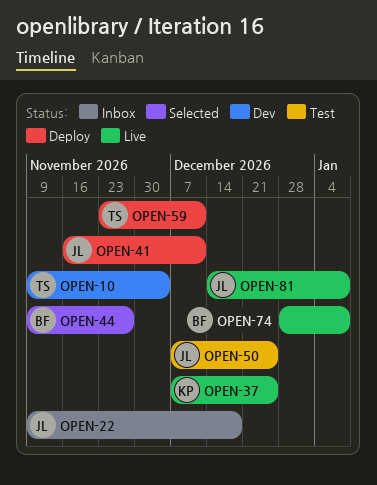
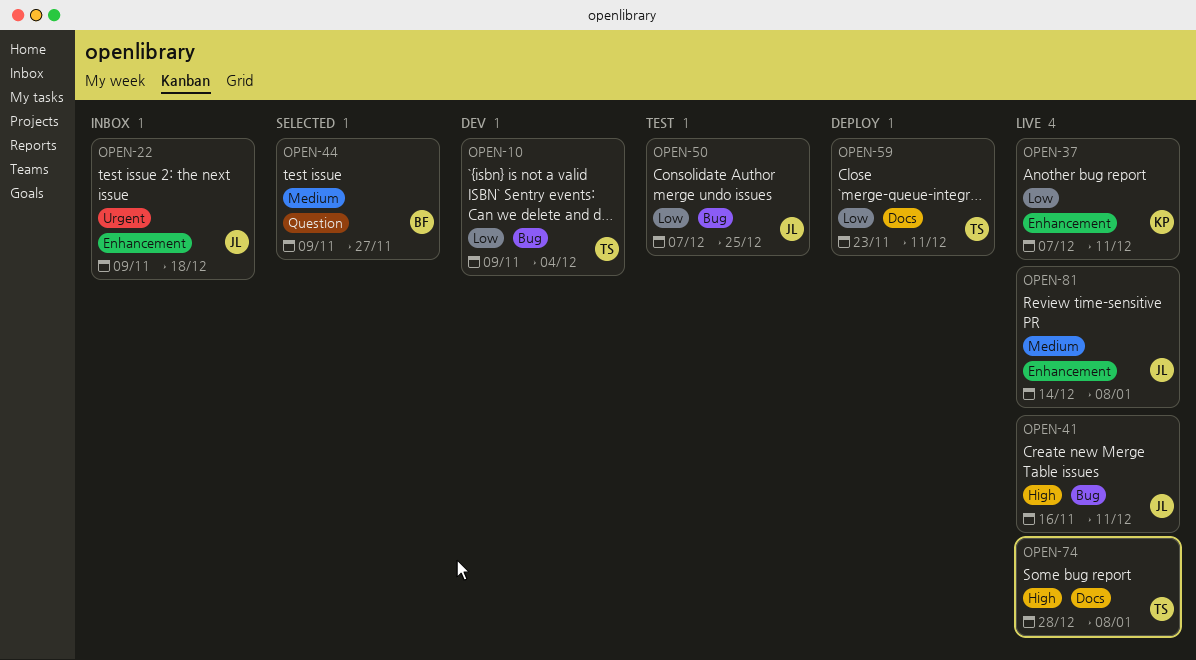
OPEN-37, due: Dec 25 -> Dec 11
OPEN-41, status: Deploy -> Live
OPEN-74, owner: BF -> TS

